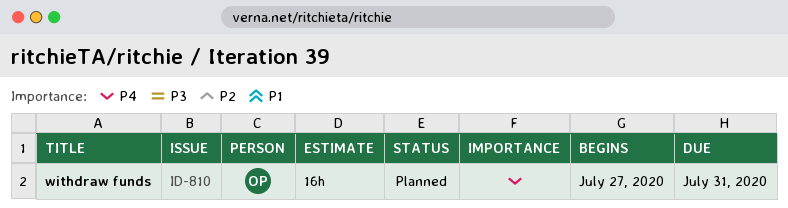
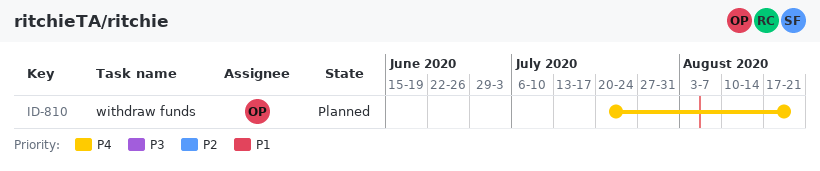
ID-810, start: Jul 27 -> Jul 20
ID-810, due: Jul 31 -> Aug 21

